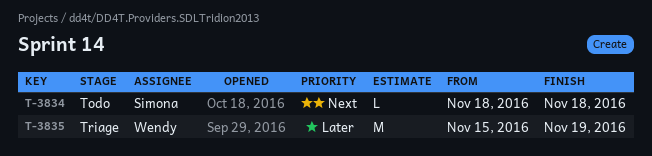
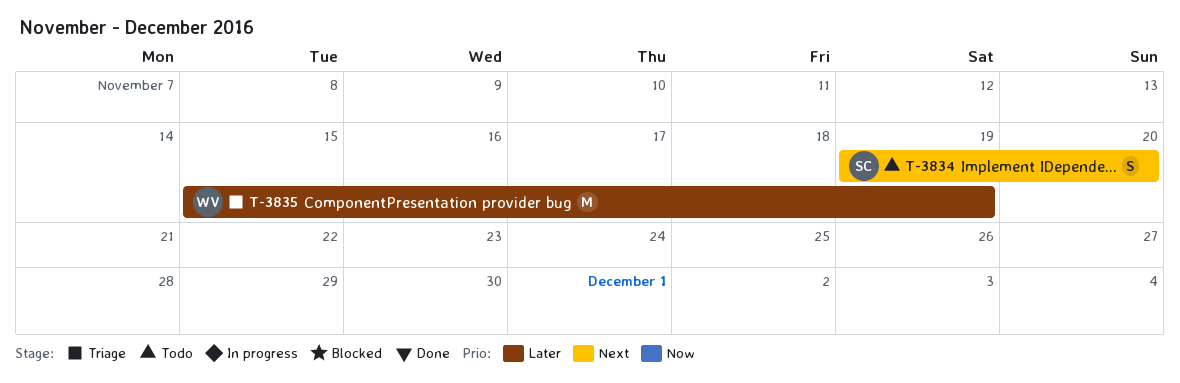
T-3834, estimate: L -> S
T-3834, start: Nov 18 -> Nov 19
T-3834, due: Nov 18 -> Nov 20

